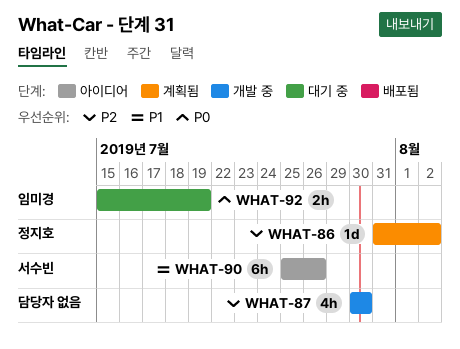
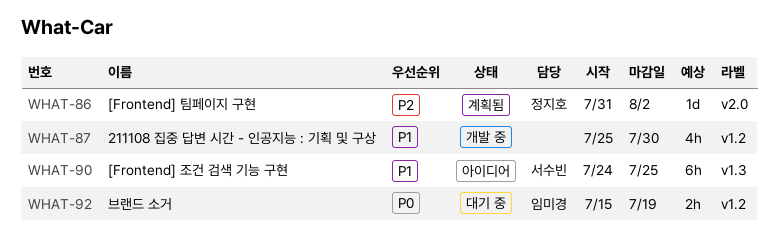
WHAT-87, priority: P2 -> P1
WHAT-87, start: Jul 30 -> Jul 25
WHAT-90, start: Jul 25 -> Jul 24
WHAT-90, due: Jul 26 -> Jul 25

